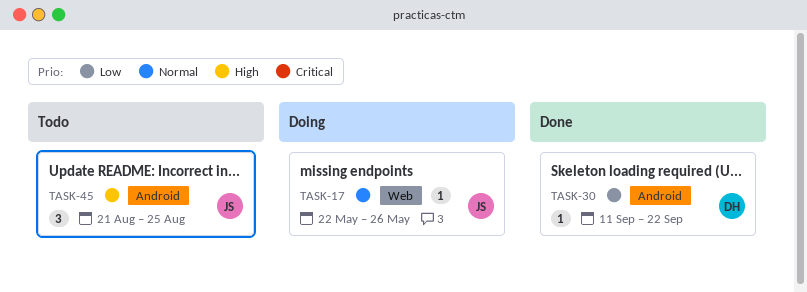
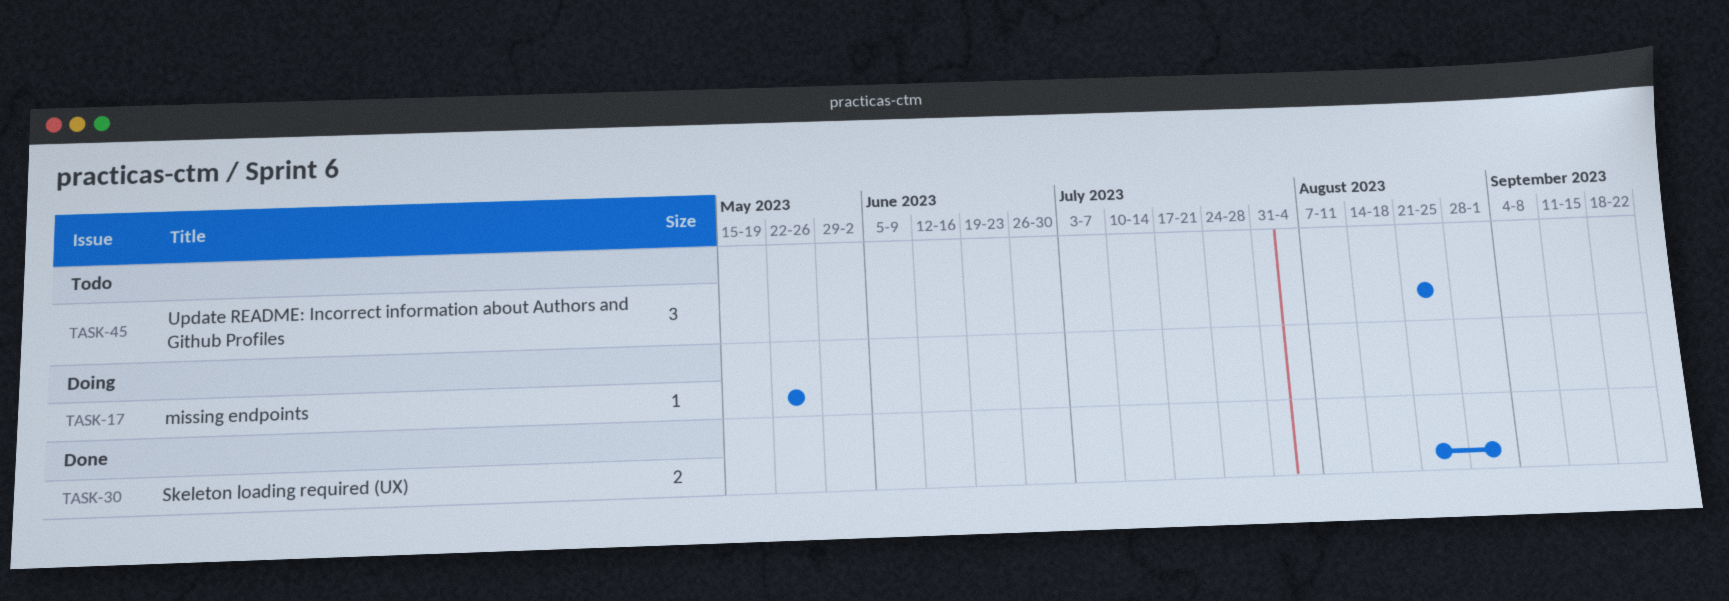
TASK-30, estimate: 1 -> 2
TASK-30, start: Sep 11 -> Aug 21
TASK-30, due: Sep 22 -> Sep 1

